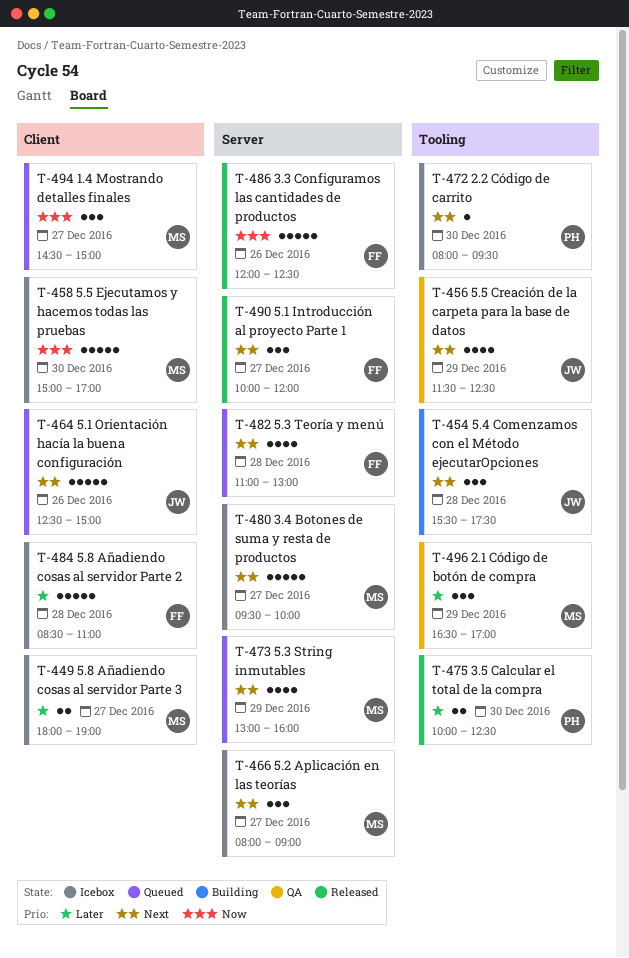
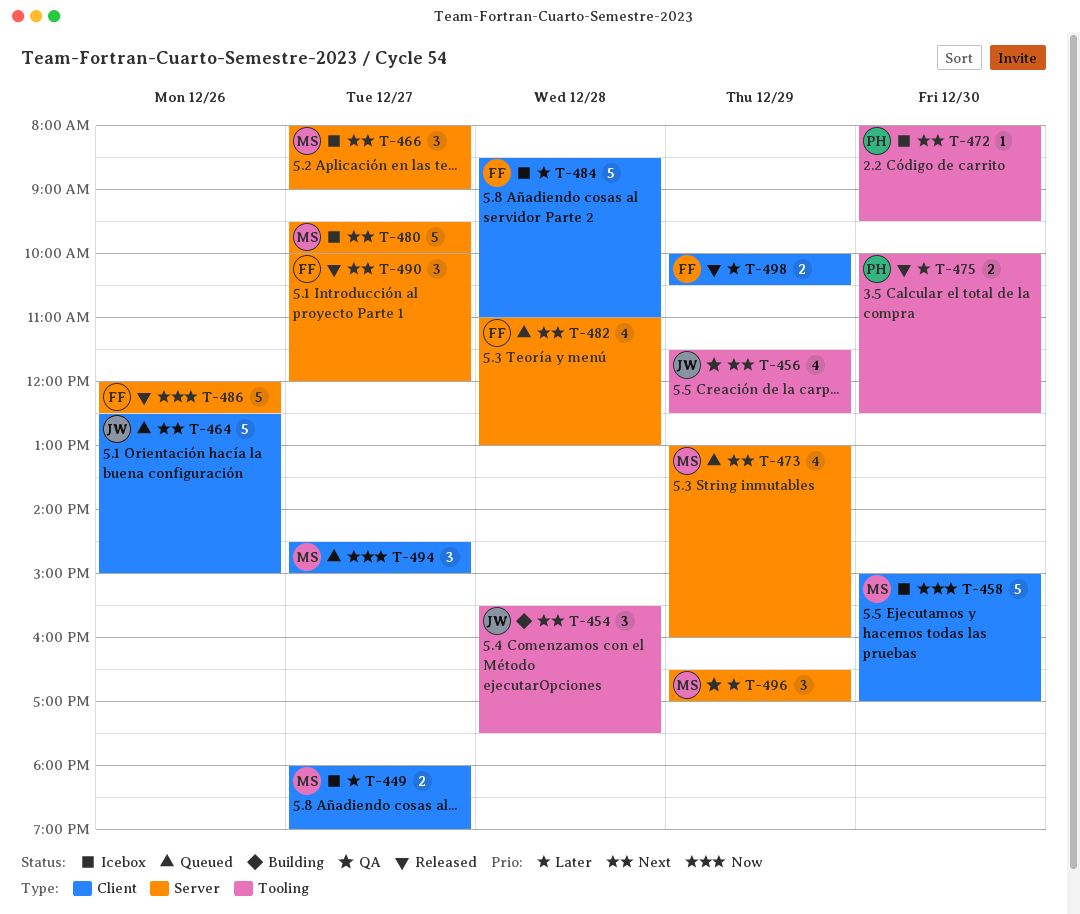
T-496, label: Tooling -> Server
T-498: none -> present

